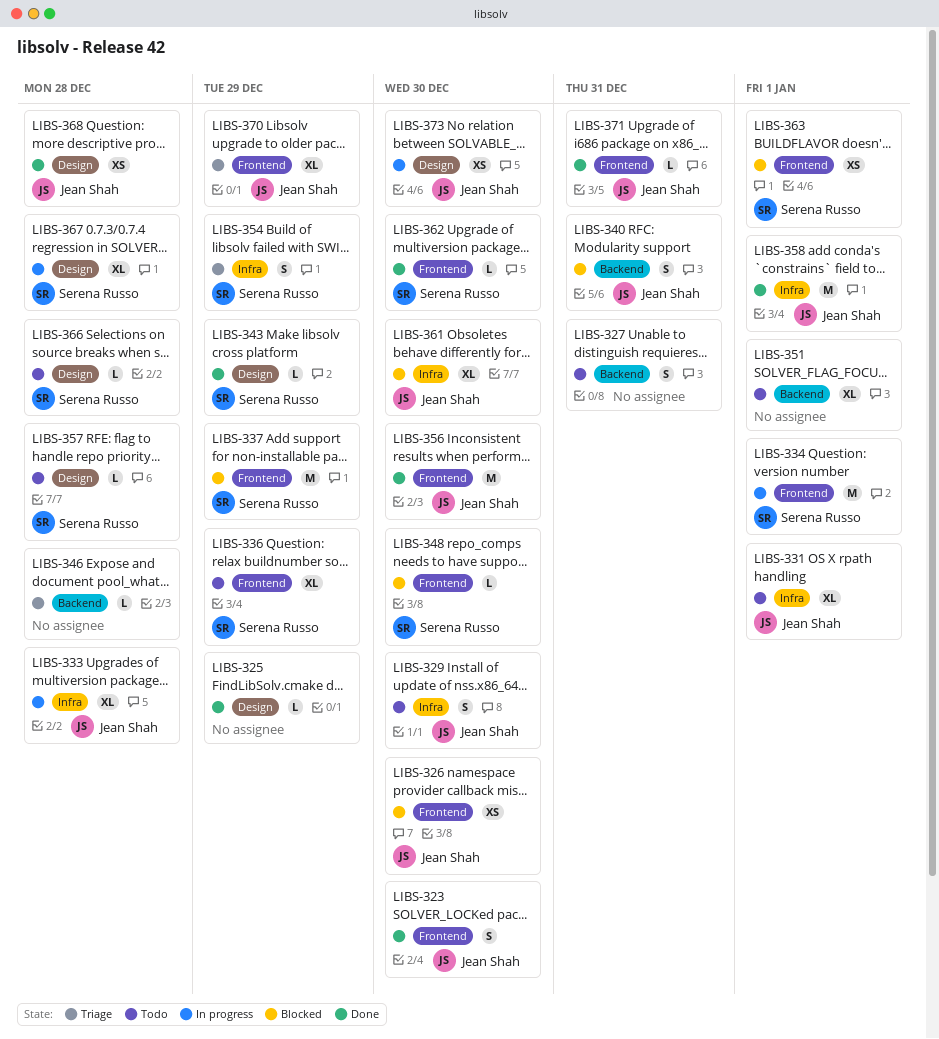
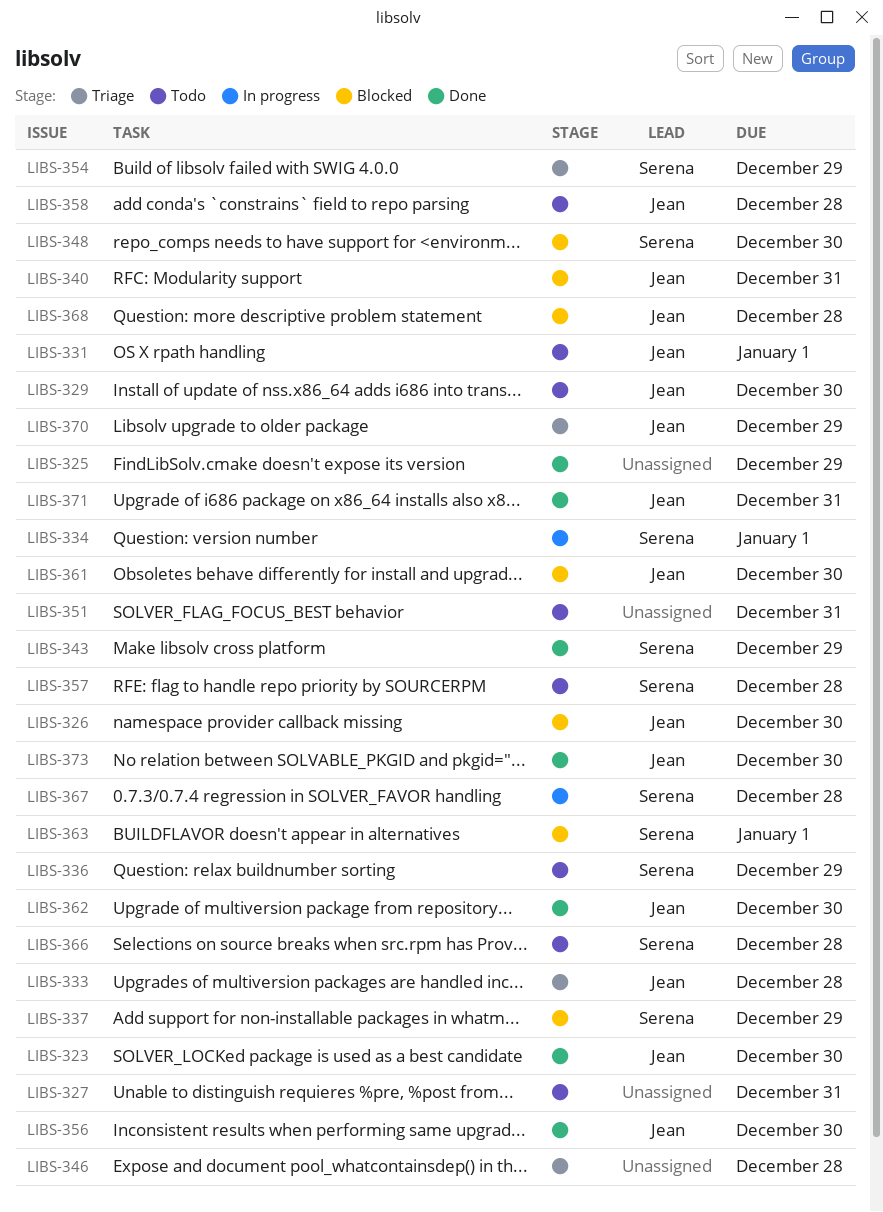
LIBS-333, status: In progress -> Triage
LIBS-351, due: Jan 1 -> Dec 31
LIBS-358, status: Done -> Todo
LIBS-358, due: Jan 1 -> Dec 28
LIBS-362, owner: Serena Russo -> Jean Shah
LIBS-368, status: Done -> Blocked
LIBS-373, status: In progress -> Done

